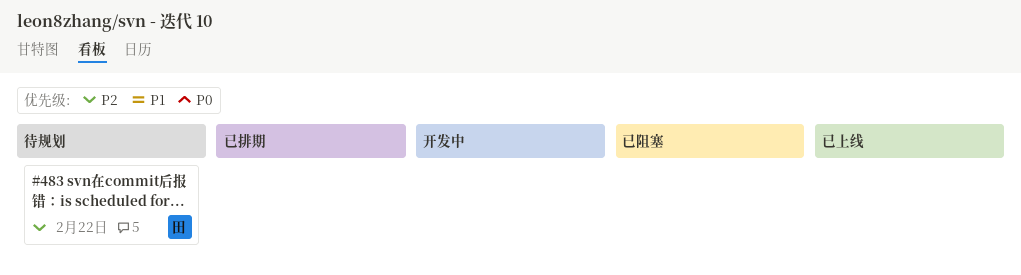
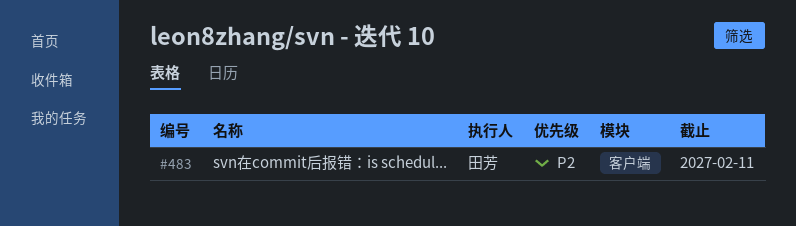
#483, due: Feb 22 -> Feb 11

